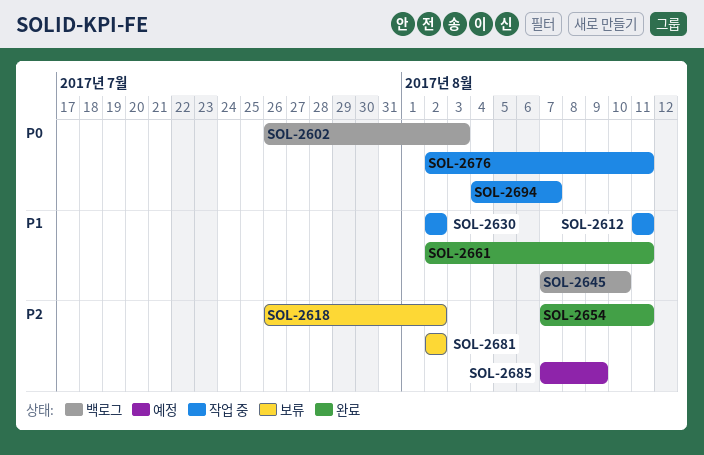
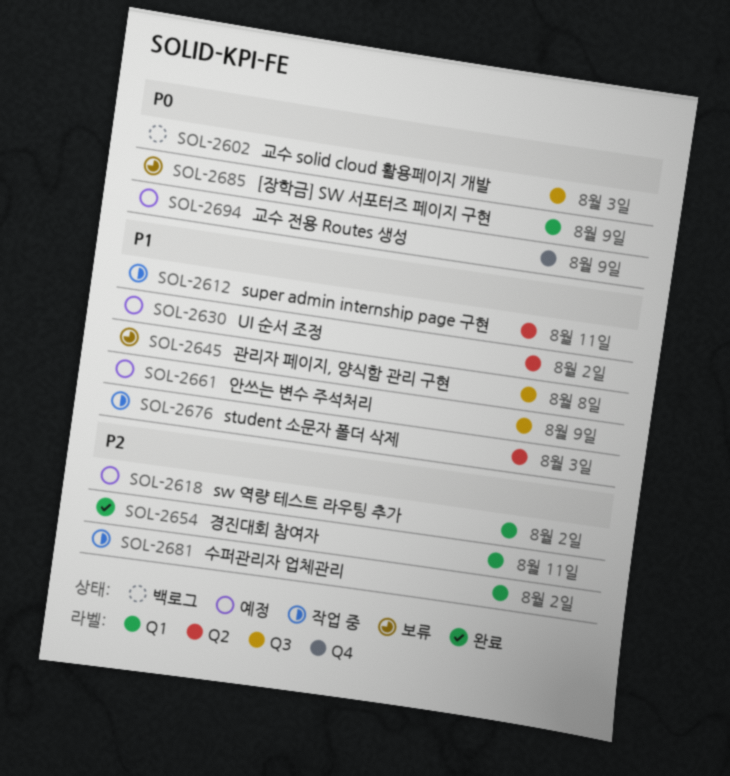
SOL-2618, status: 보류 -> 예정
SOL-2630, status: 작업 중 -> 예정
SOL-2645, status: 백로그 -> 보류
SOL-2645, due: Aug 10 -> Aug 8
SOL-2661, status: 완료 -> 예정
SOL-2661, due: Aug 11 -> Aug 9
SOL-2676, priority: P0 -> P1
SOL-2676, due: Aug 11 -> Aug 3
SOL-2681, status: 보류 -> 작업 중
SOL-2685, status: 예정 -> 보류
SOL-2685, priority: P2 -> P0
SOL-2694, status: 작업 중 -> 예정
SOL-2694, due: Aug 7 -> Aug 9

